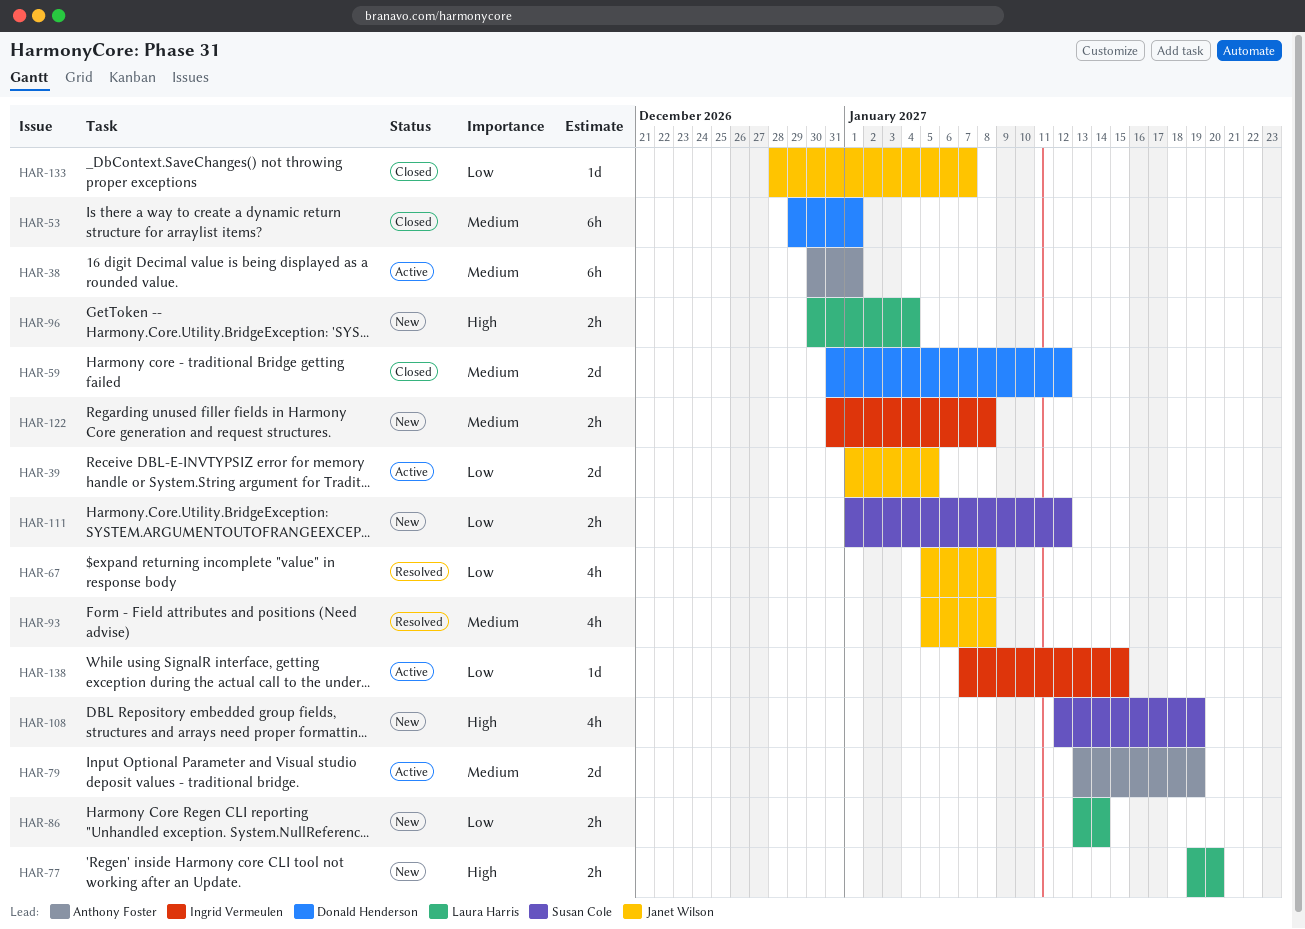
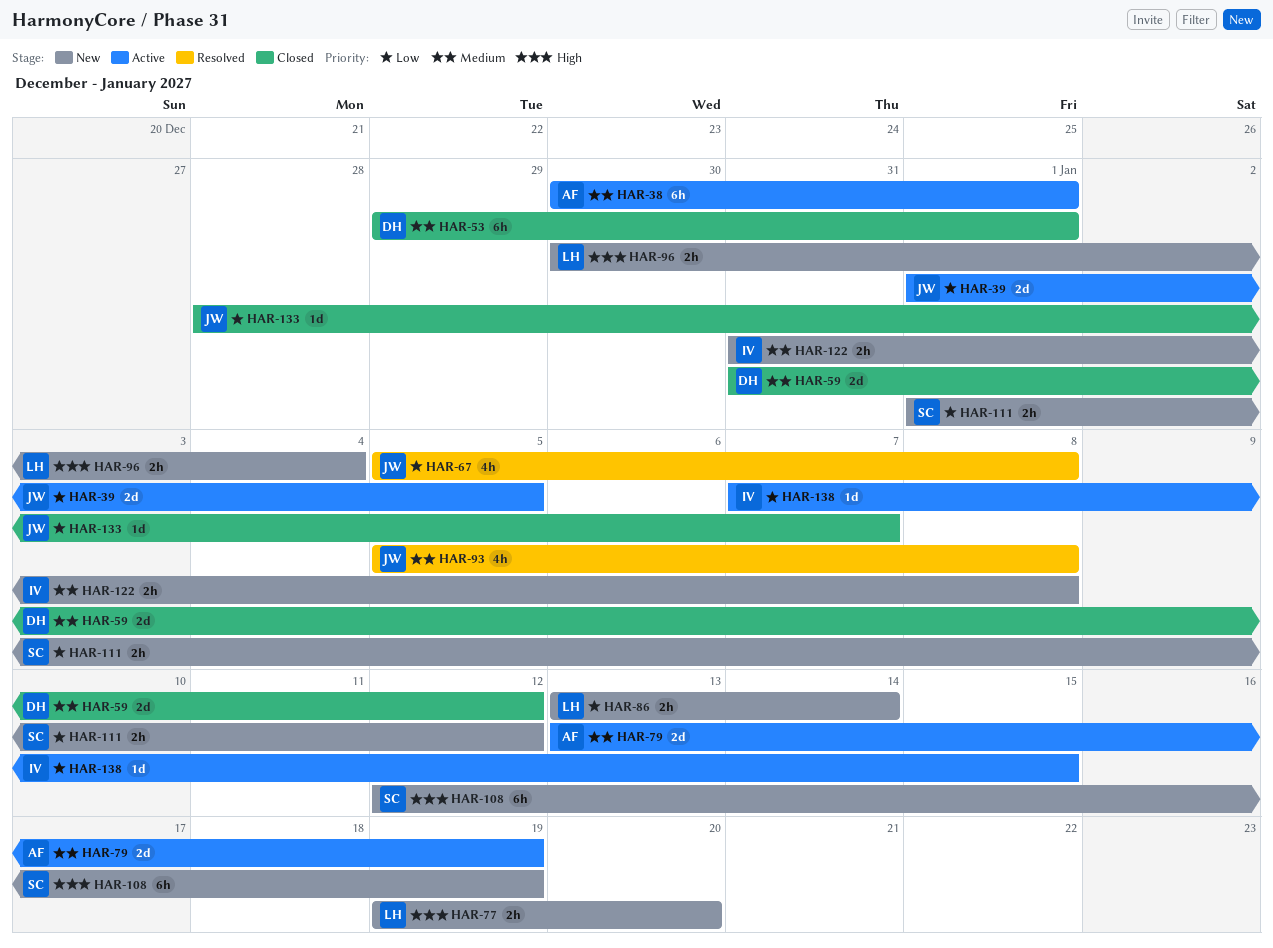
HAR-108, estimate: 4h -> 6h

